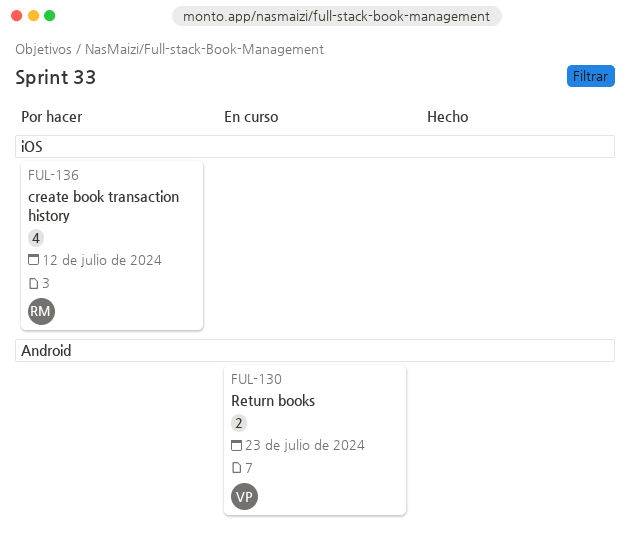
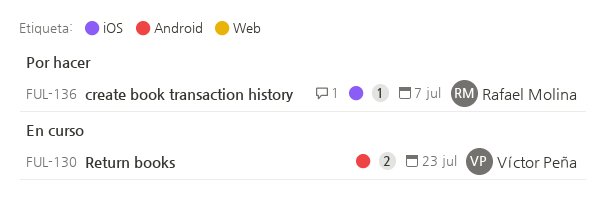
FUL-136, estimate: 4 -> 1
FUL-136, due: Jul 12 -> Jul 7

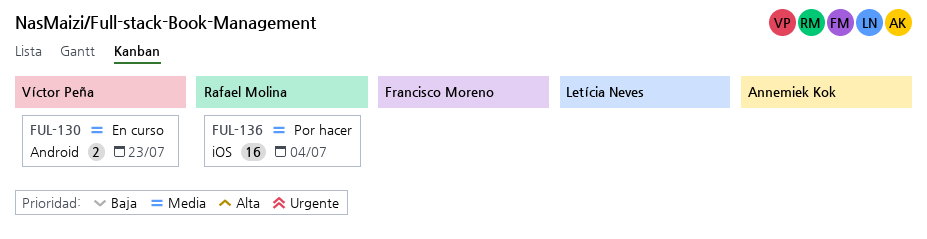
FUL-136, estimate: 1 -> 16
FUL-136, due: Jul 7 -> Jul 4

